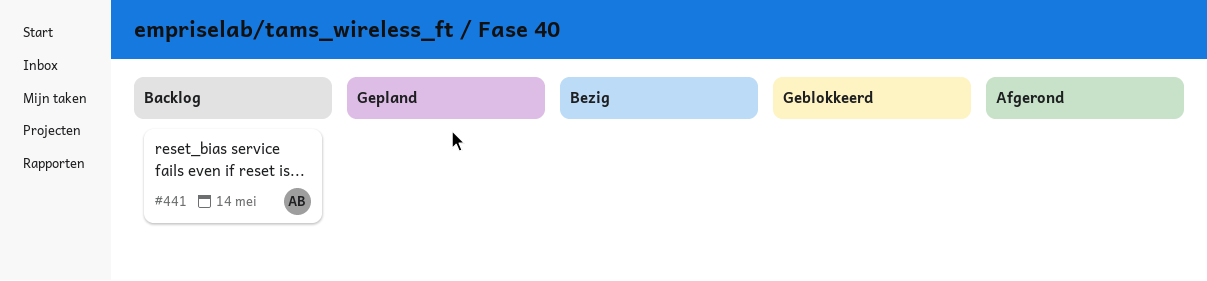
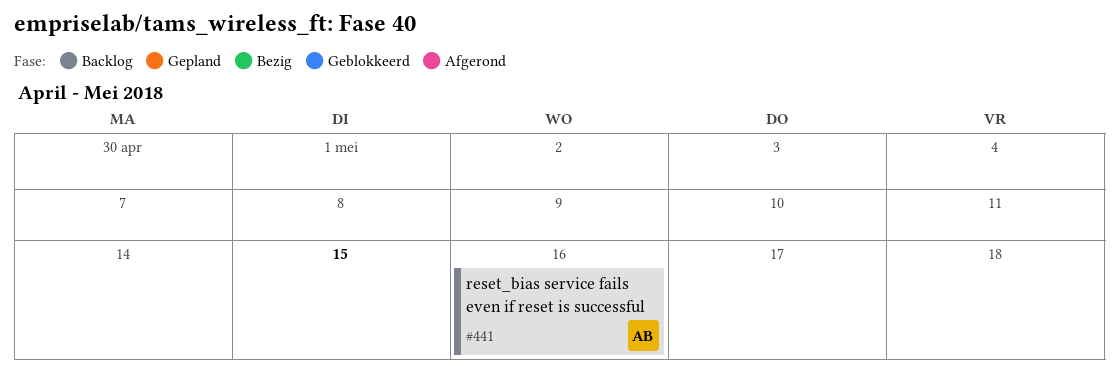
#441, due: May 14 -> May 16

